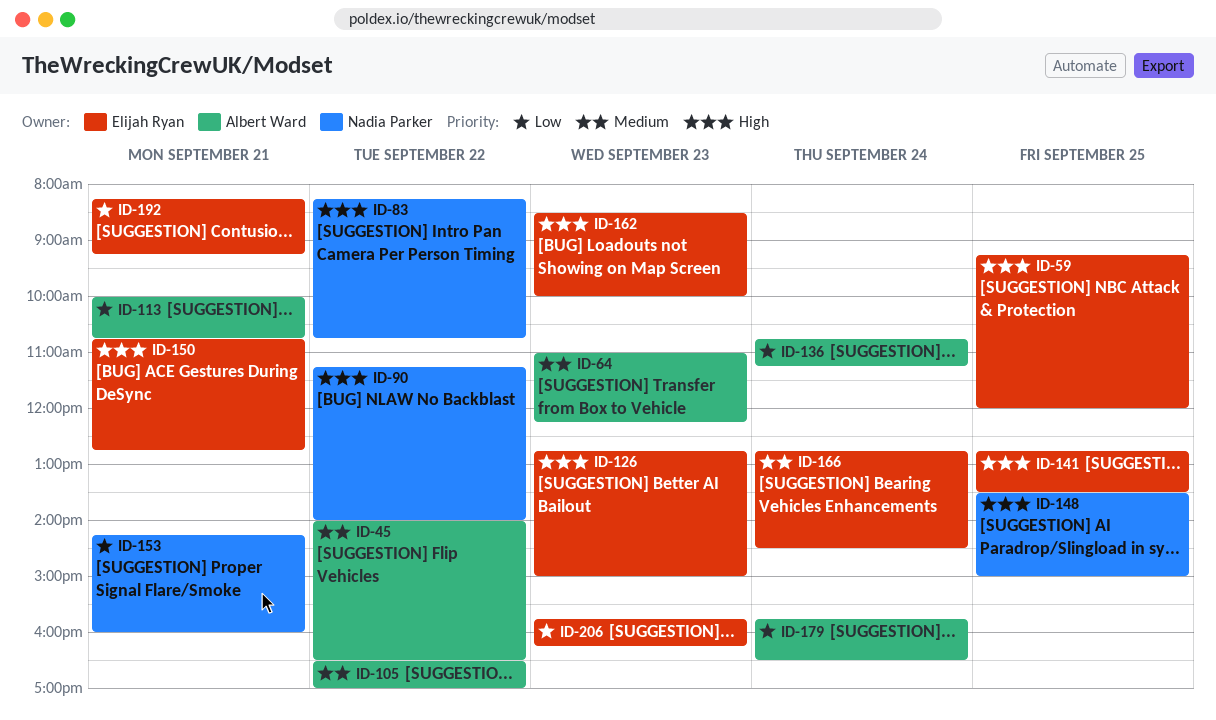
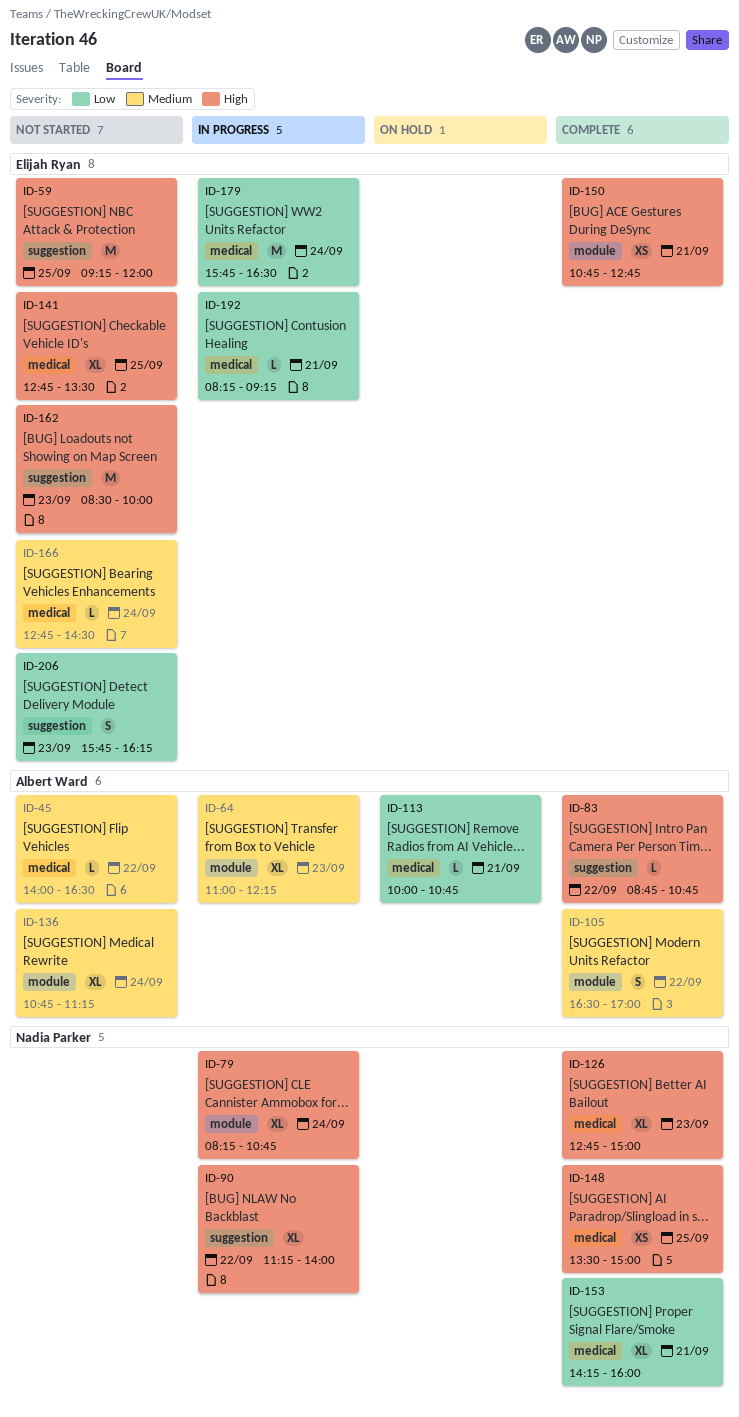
ID-79: none -> present
ID-83, owner: Nadia Parker -> Albert Ward
ID-83, begins: 08:15 -> 08:45
ID-126, owner: Elijah Ryan -> Nadia Parker
ID-136, priority: Low -> Medium
ID-179, owner: Albert Ward -> Elijah Ryan

